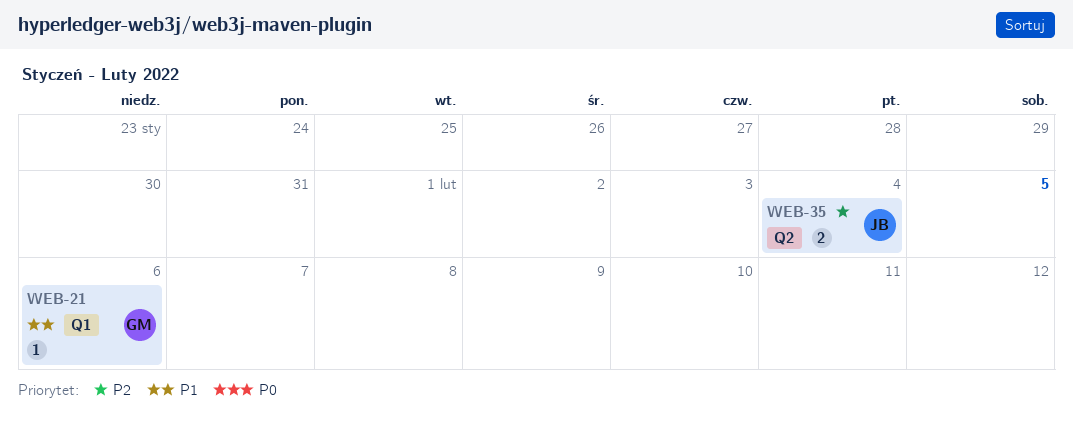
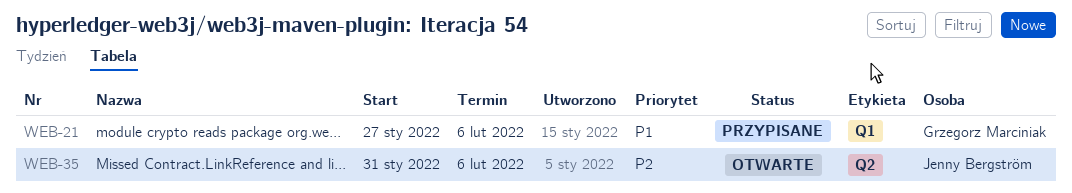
WEB-35, due: Feb 4 -> Feb 6

